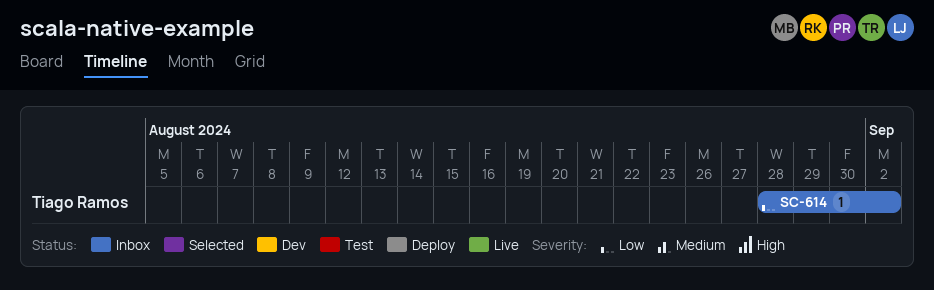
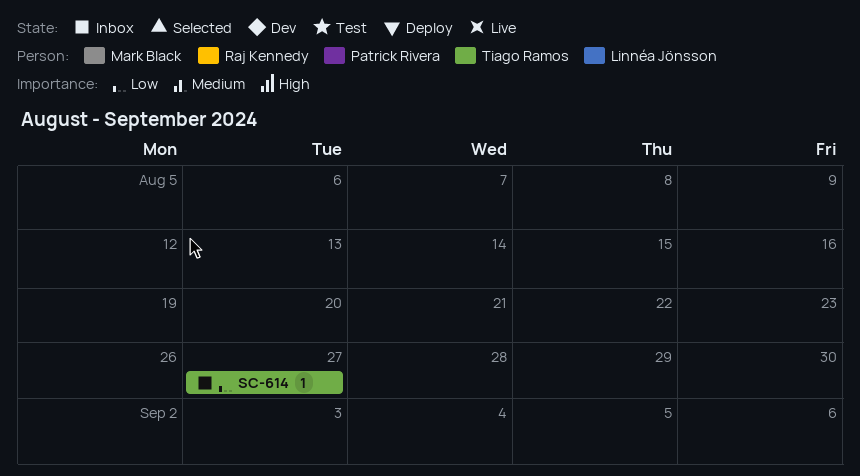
SC-614, start: Aug 28 -> Aug 27
SC-614, due: Sep 2 -> Aug 27

